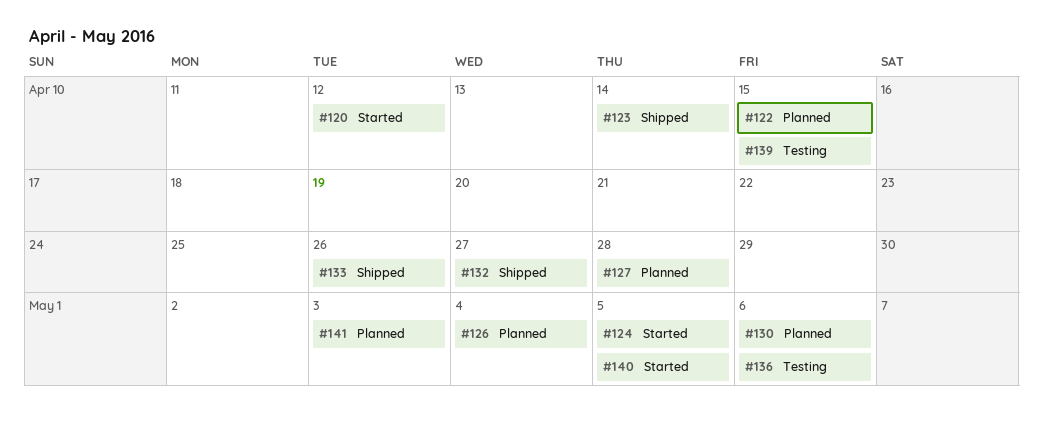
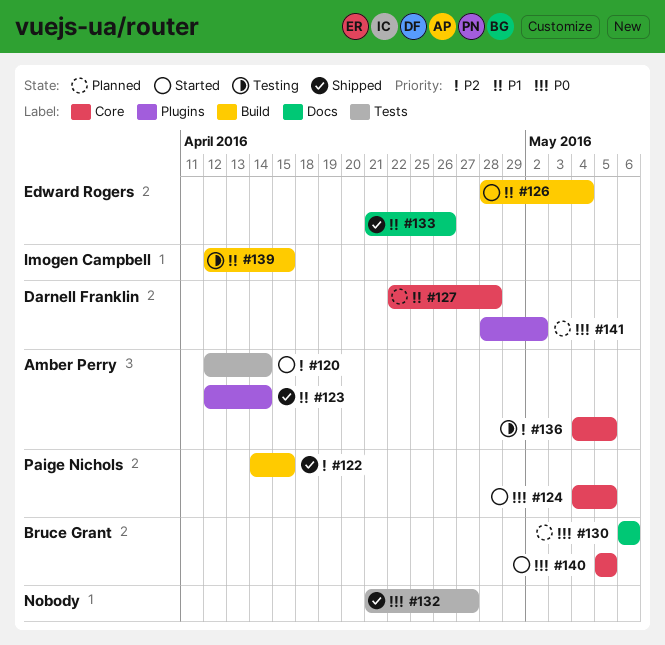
#120, due: Apr 12 -> Apr 14
#122, status: Planned -> Shipped
#126, status: Planned -> Started
#136, due: May 6 -> May 5
#141, due: May 3 -> May 2

